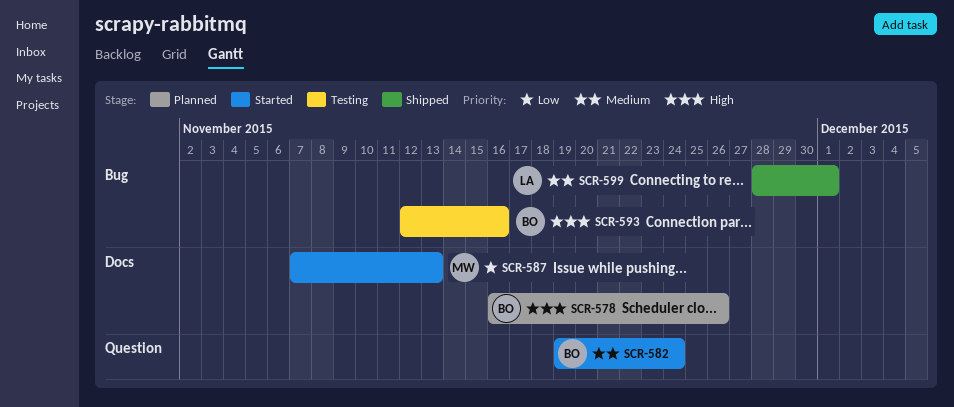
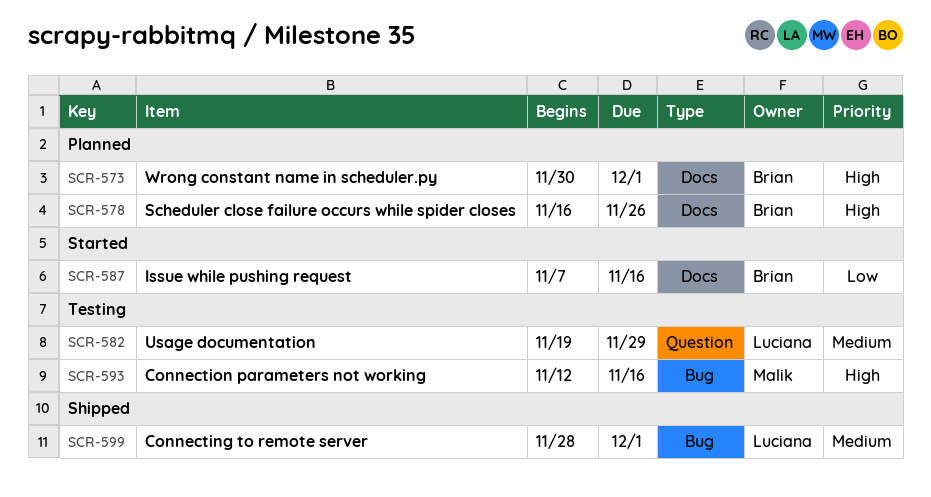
SCR-573: none -> present
SCR-582, status: Started -> Testing
SCR-582, owner: Brian -> Luciana
SCR-582, due: Nov 24 -> Nov 29
SCR-587, owner: Malik -> Brian
SCR-587, due: Nov 13 -> Nov 16
SCR-593, owner: Brian -> Malik

